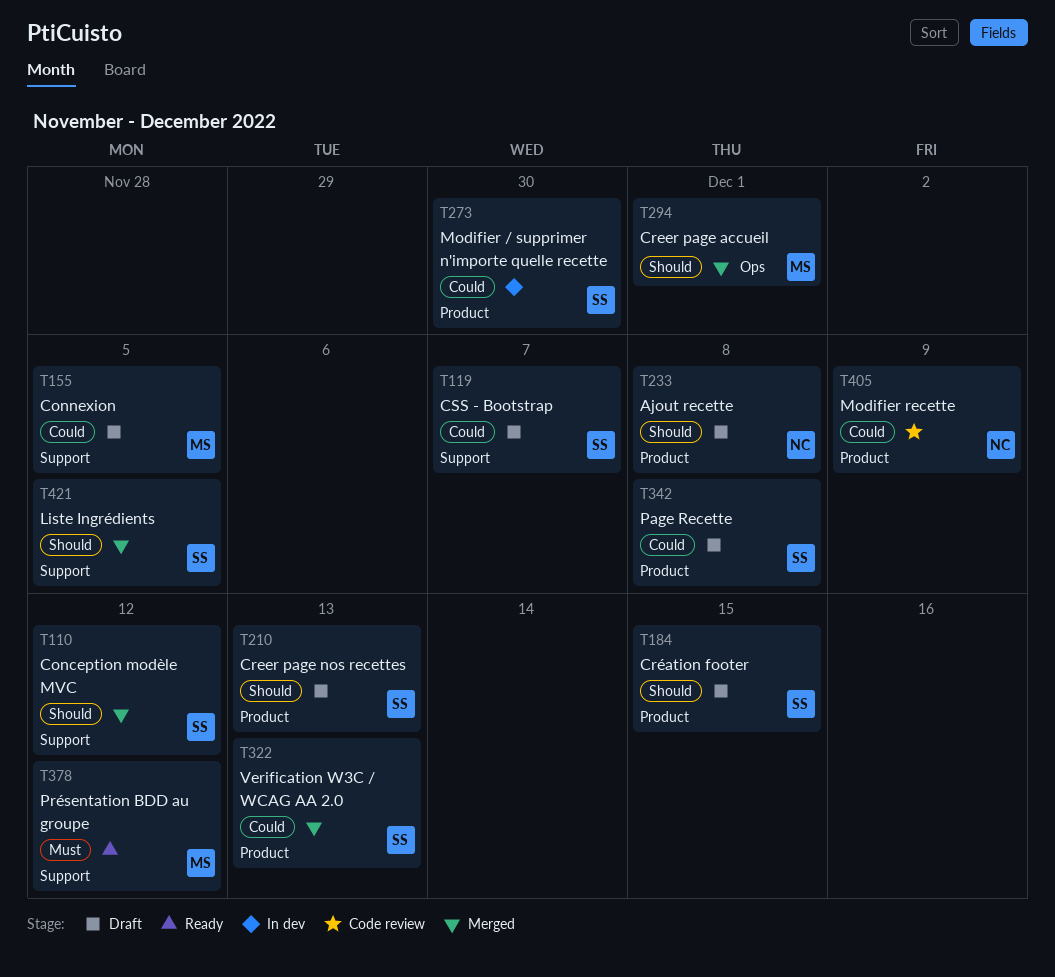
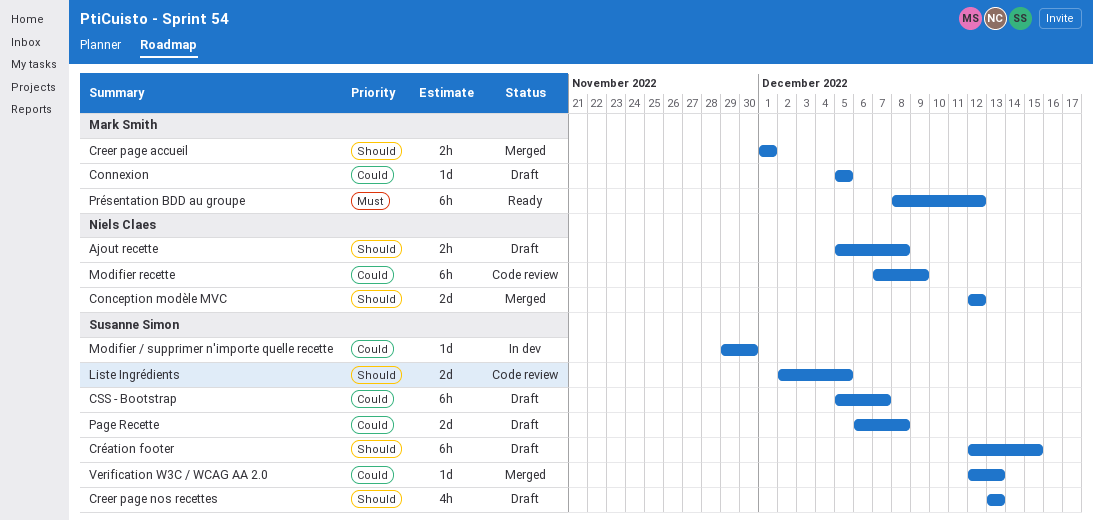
Conception modèle MVC, owner: Susanne Simon -> Niels Claes
Liste Ingrédients, status: Merged -> Code review

